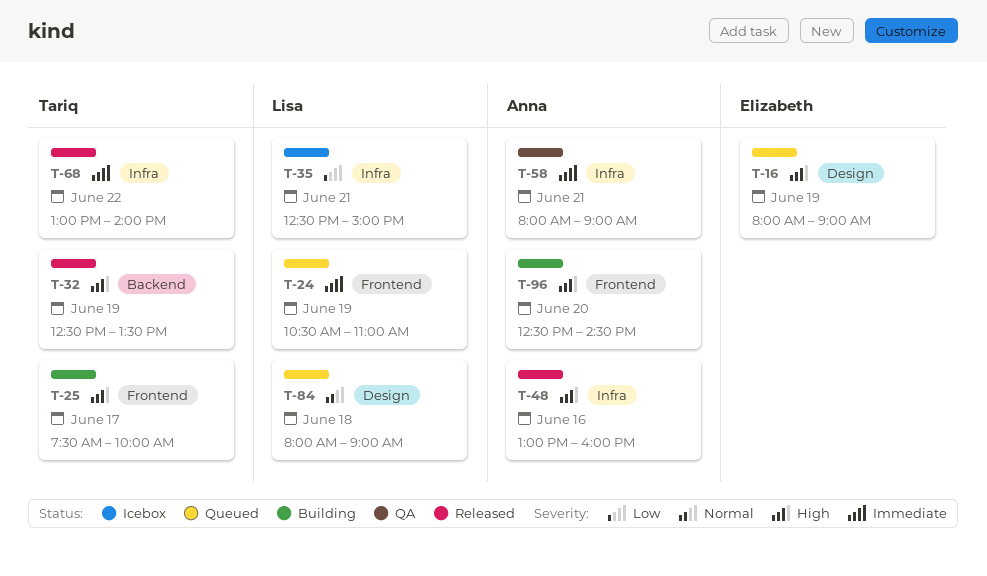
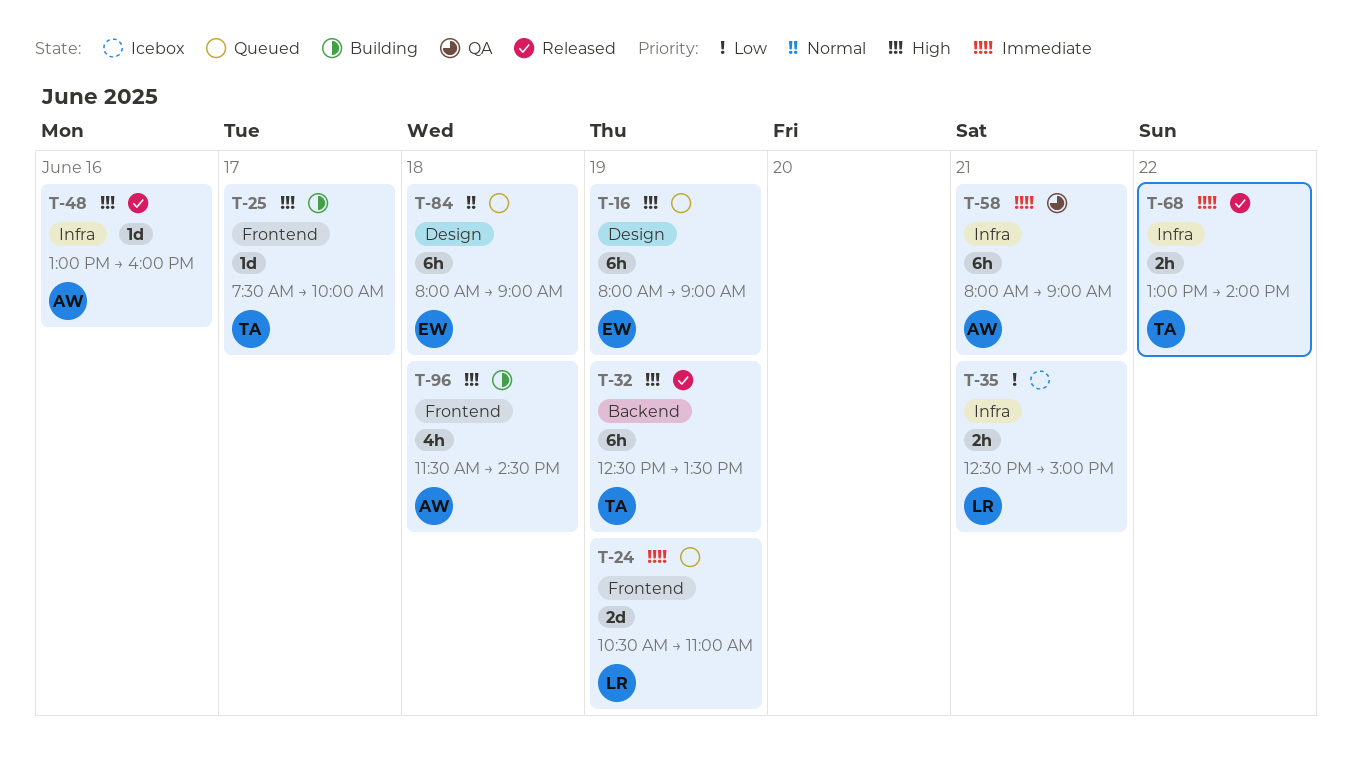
T-84, owner: Lisa -> Elizabeth
T-96, day: Jun 20 -> Jun 18
T-96, begins: 12:30 -> 11:30

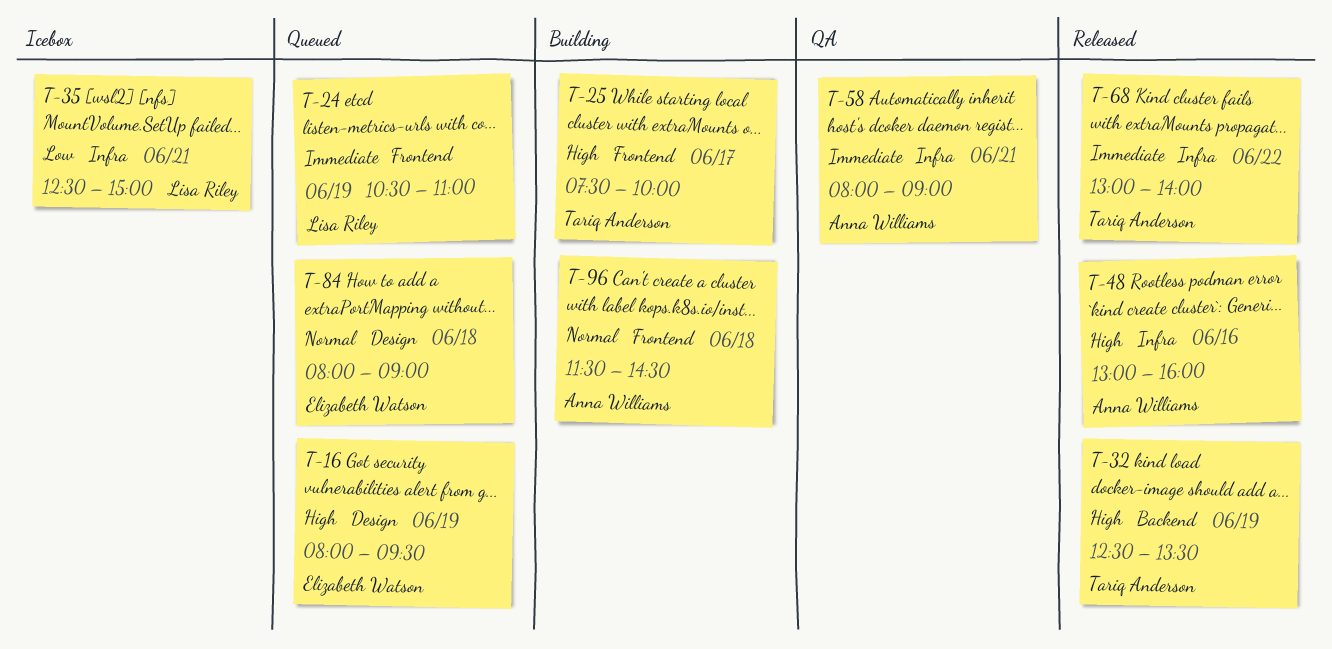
T-16, ends: 09:00 -> 09:30
T-96, priority: High -> Normal

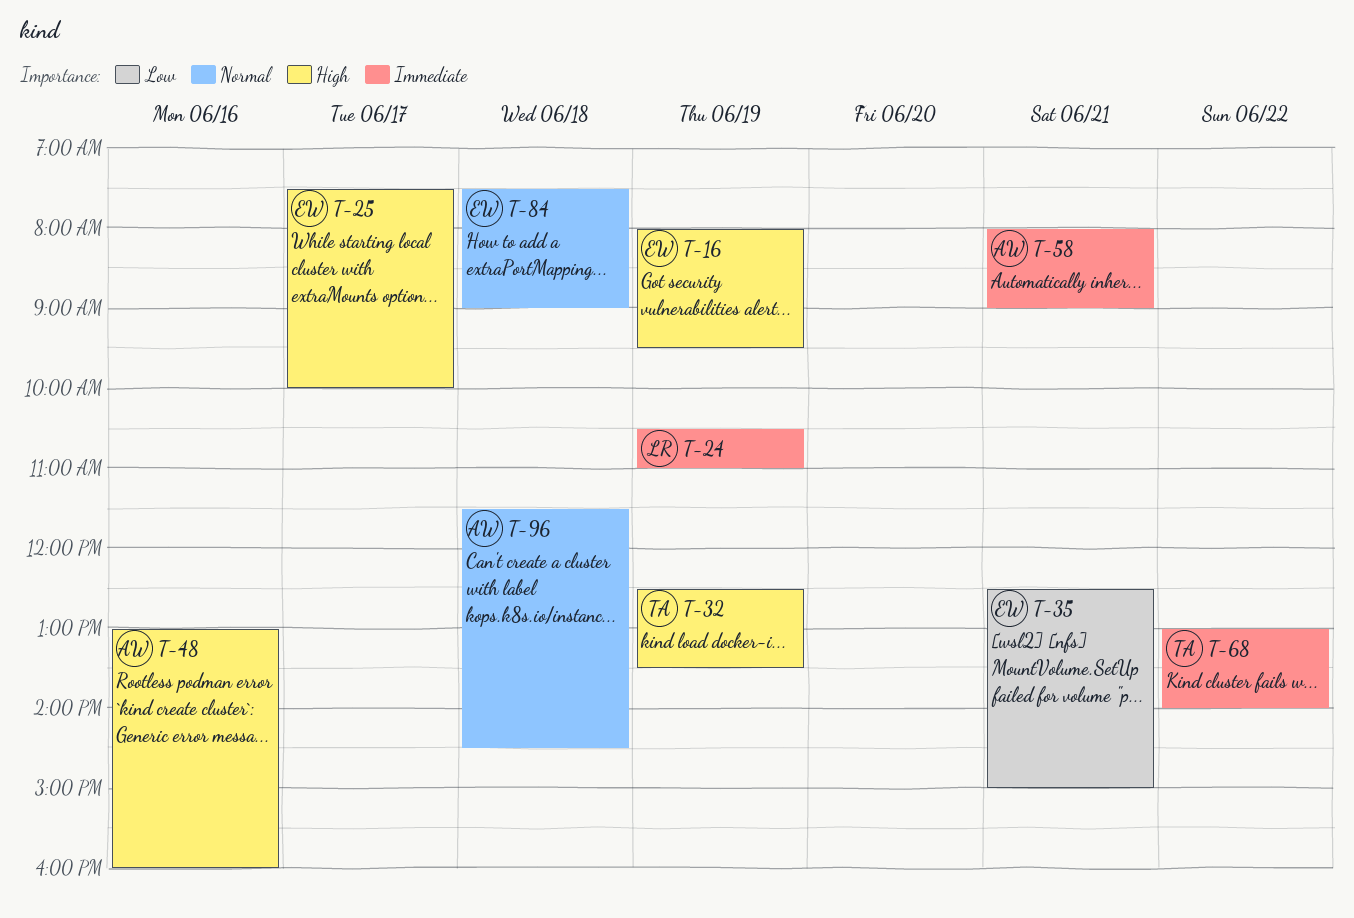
T-25, owner: Tariq Anderson -> Elizabeth Watson
T-35, owner: Lisa Riley -> Elizabeth Watson
T-84, begins: 08:00 -> 07:30

